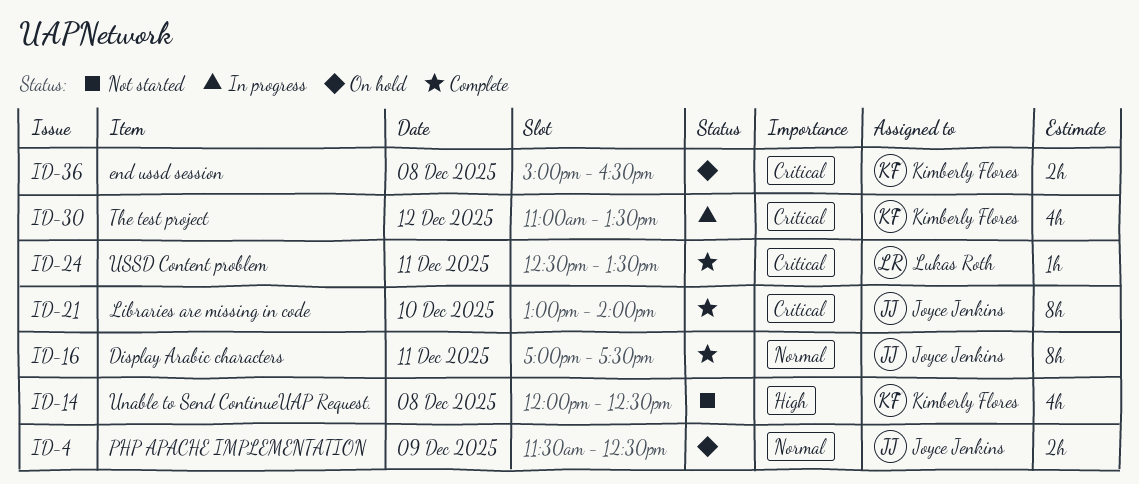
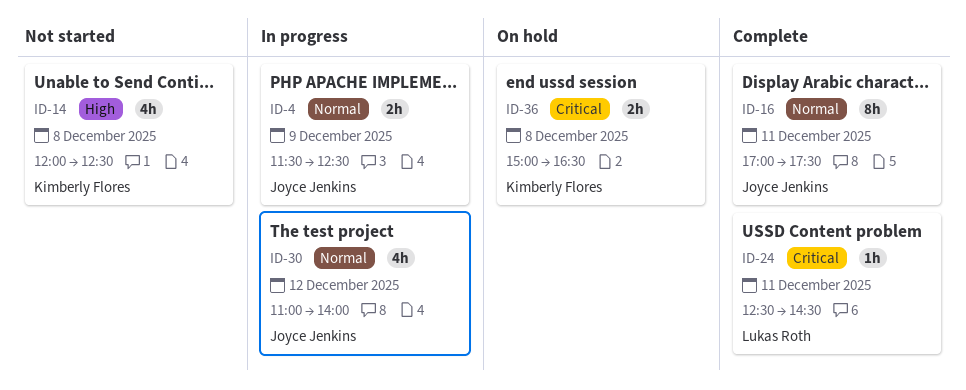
ID-4, status: On hold -> In progress
ID-21: present -> none
ID-24, ends: 13:30 -> 14:30
ID-30, owner: Kimberly Flores -> Joyce Jenkins
ID-30, priority: Critical -> Normal
ID-30, ends: 13:30 -> 14:00

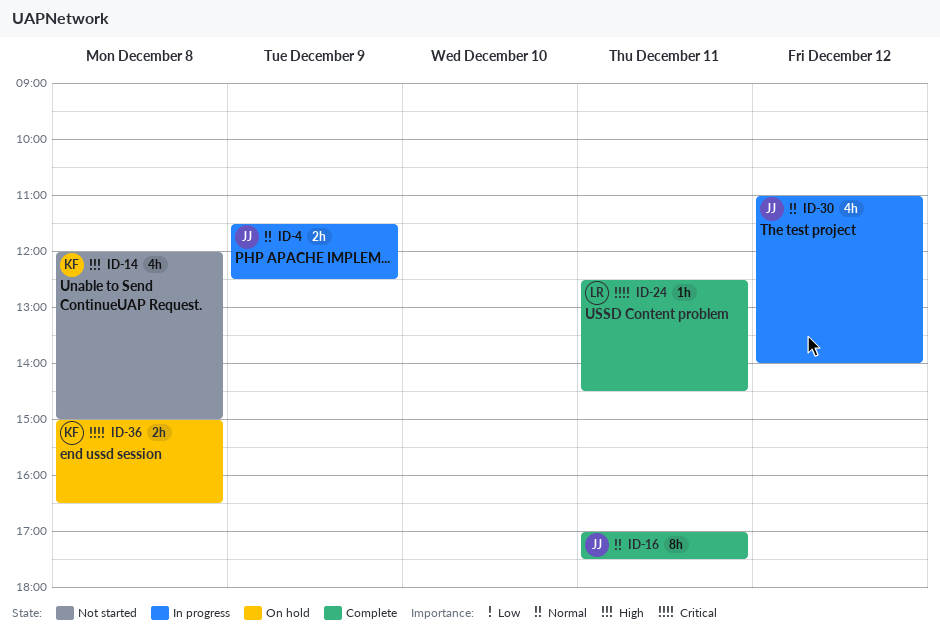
ID-14, ends: 12:30 -> 15:00

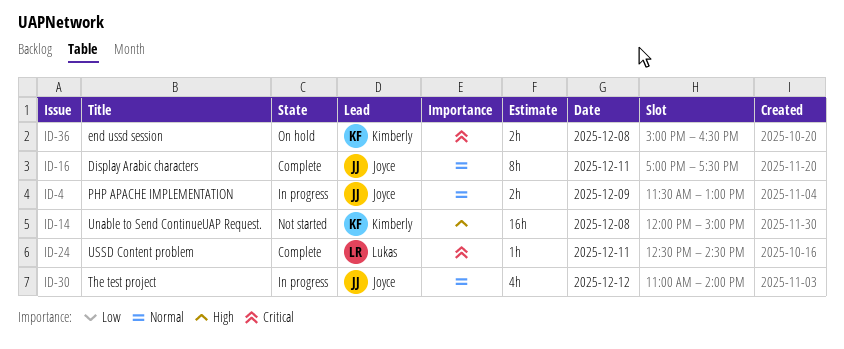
ID-4, ends: 12:30 -> 13:00
ID-14, estimate: 4h -> 16h

